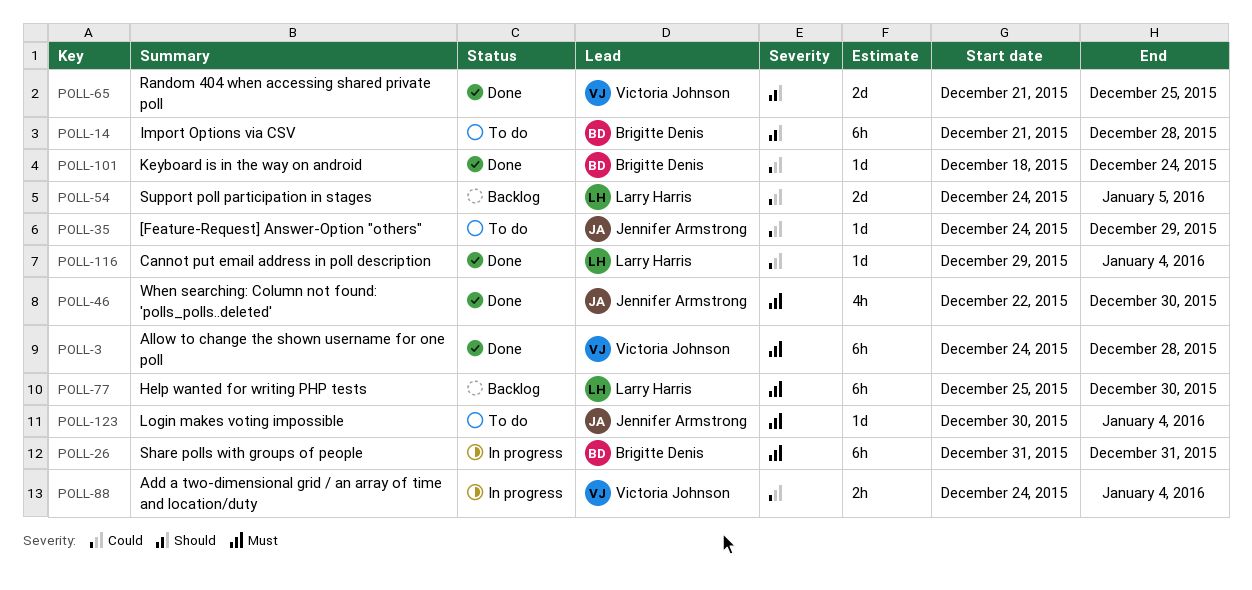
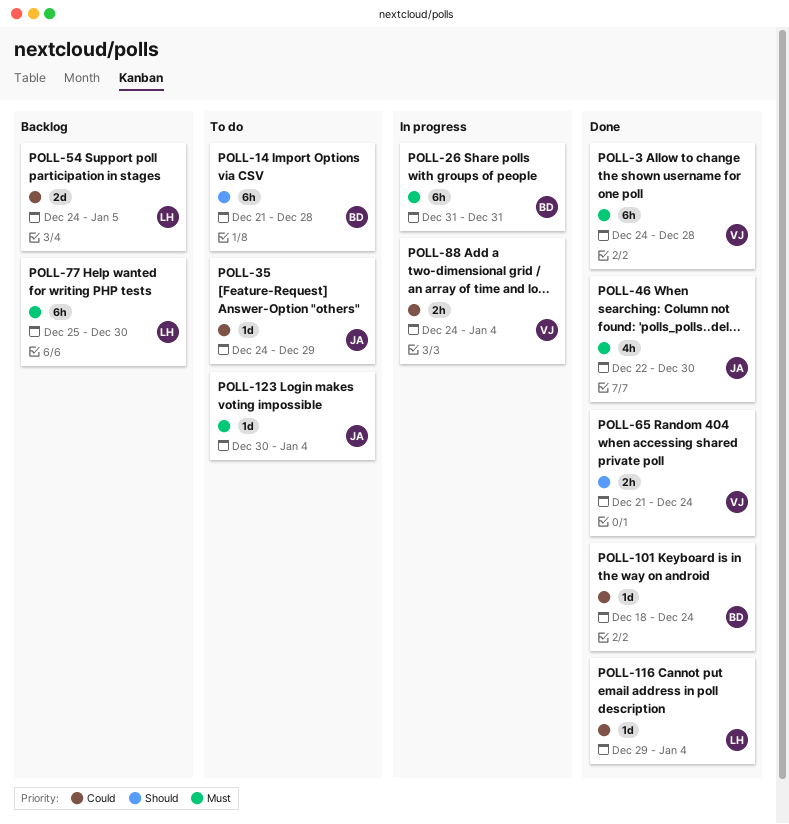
POLL-65, estimate: 2d -> 2h
POLL-65, due: Dec 25 -> Dec 24

